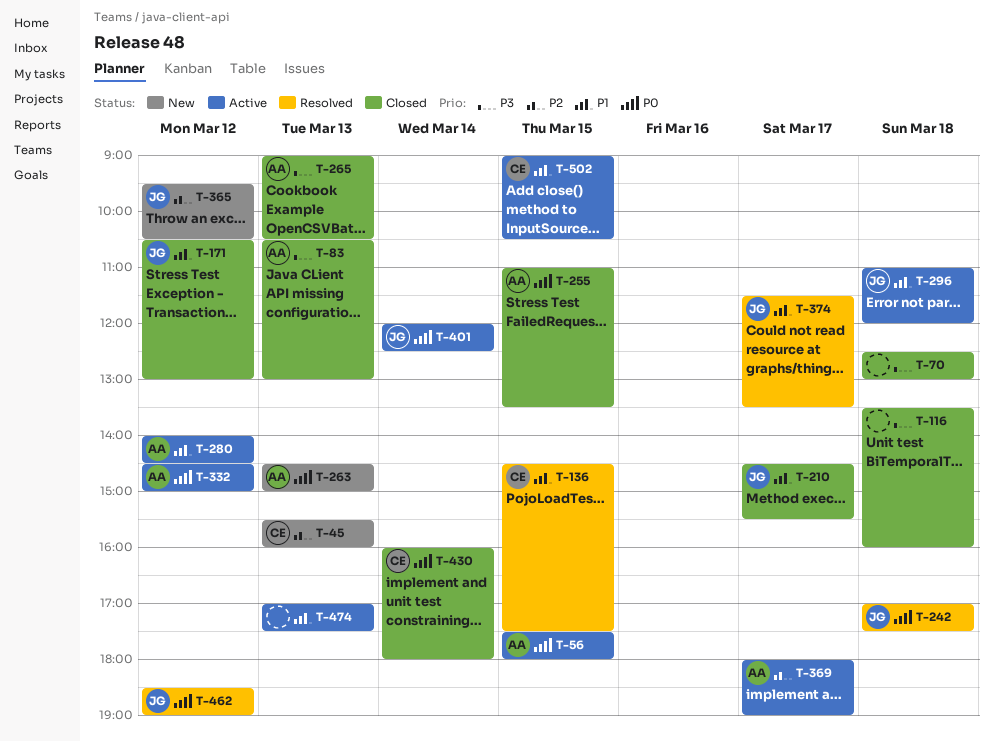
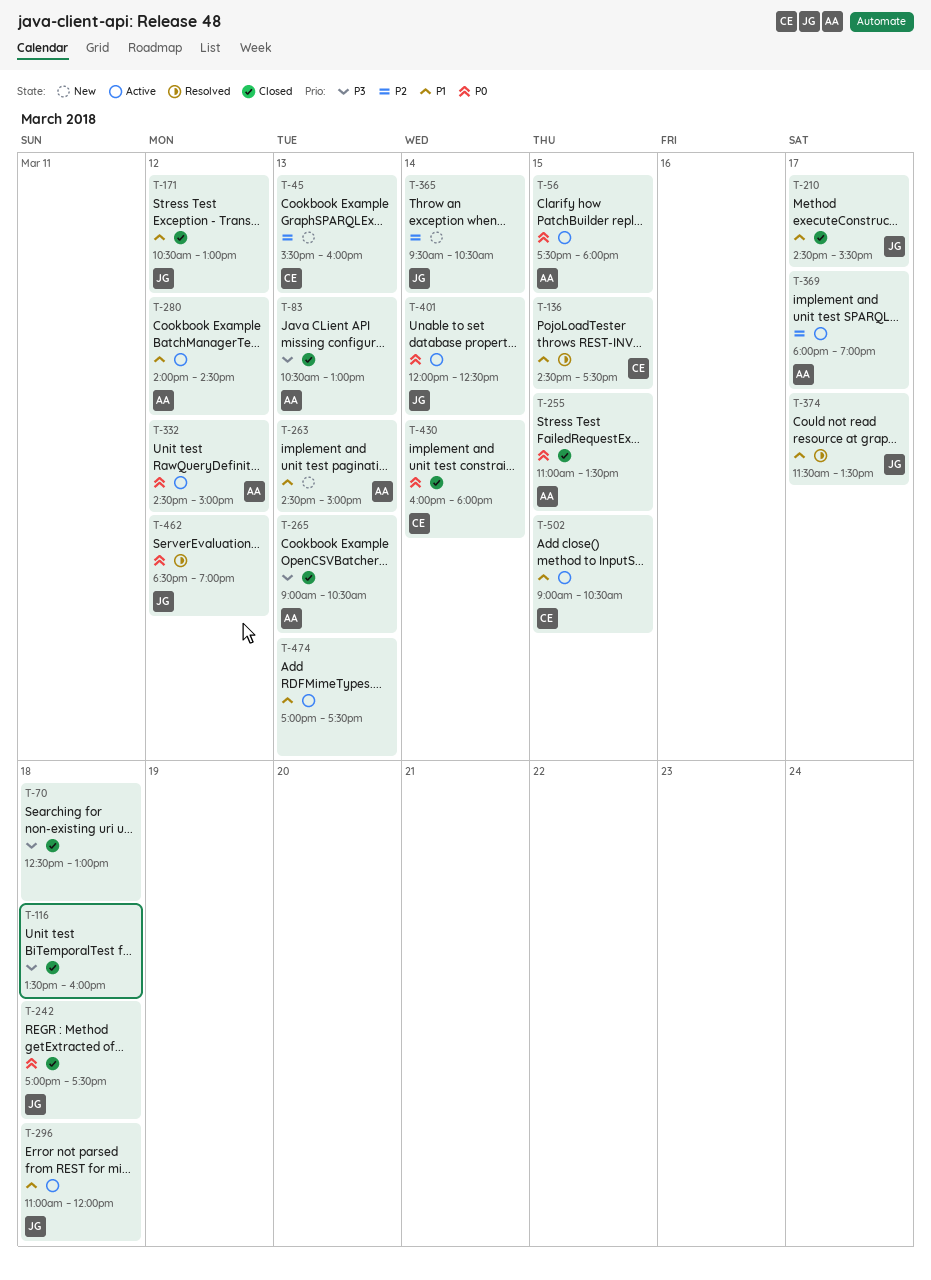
T-242, status: Resolved -> Closed
T-263, priority: P0 -> P1
T-365, day: Mar 12 -> Mar 14

